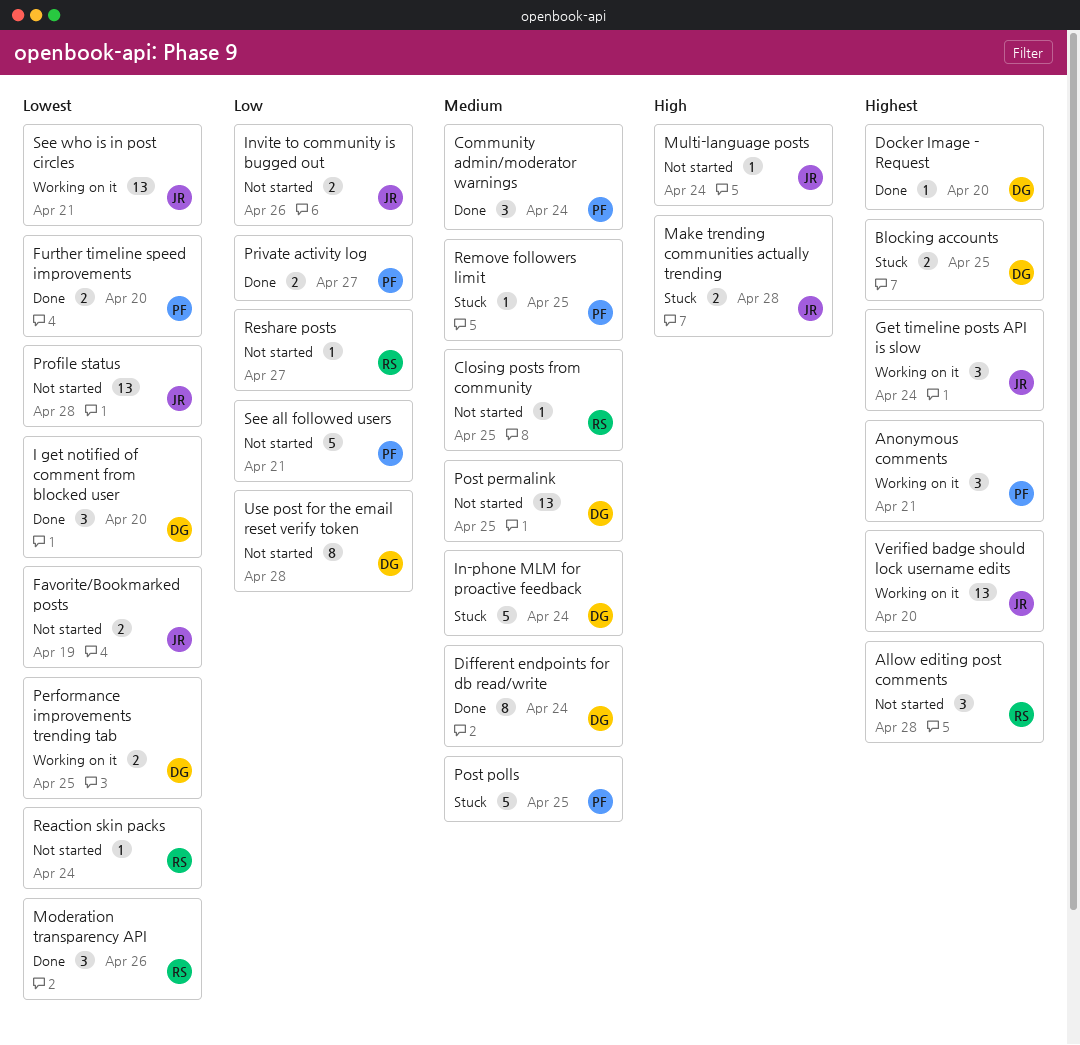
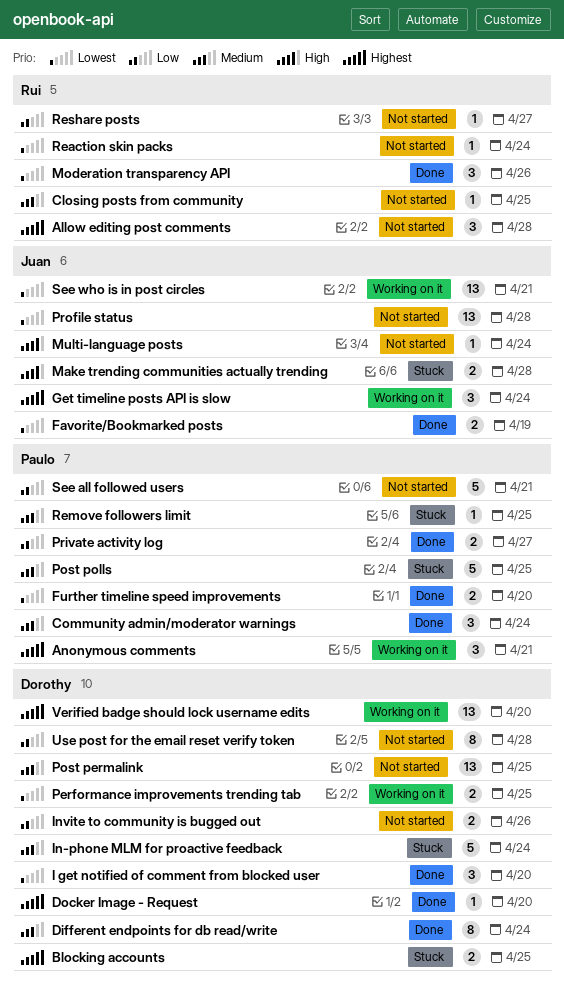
Favorite/Bookmarked posts, status: Not started -> Done
Invite to community is bugged out, owner: Juan -> Dorothy
Verified badge should lock username edits, owner: Juan -> Dorothy

